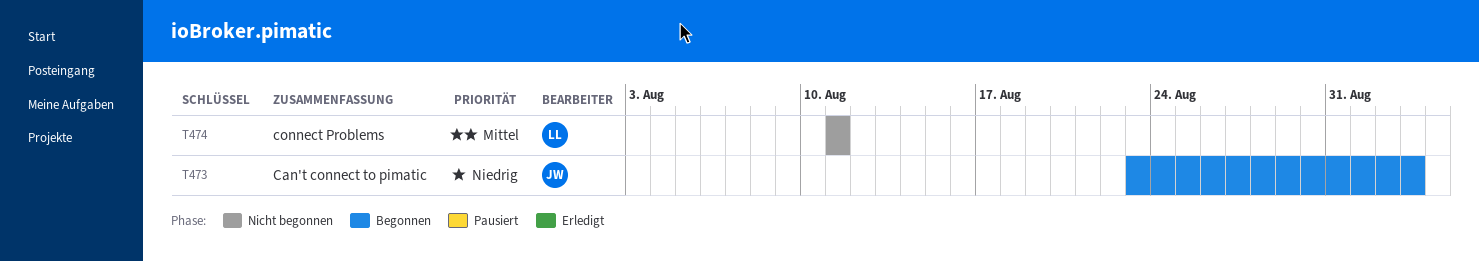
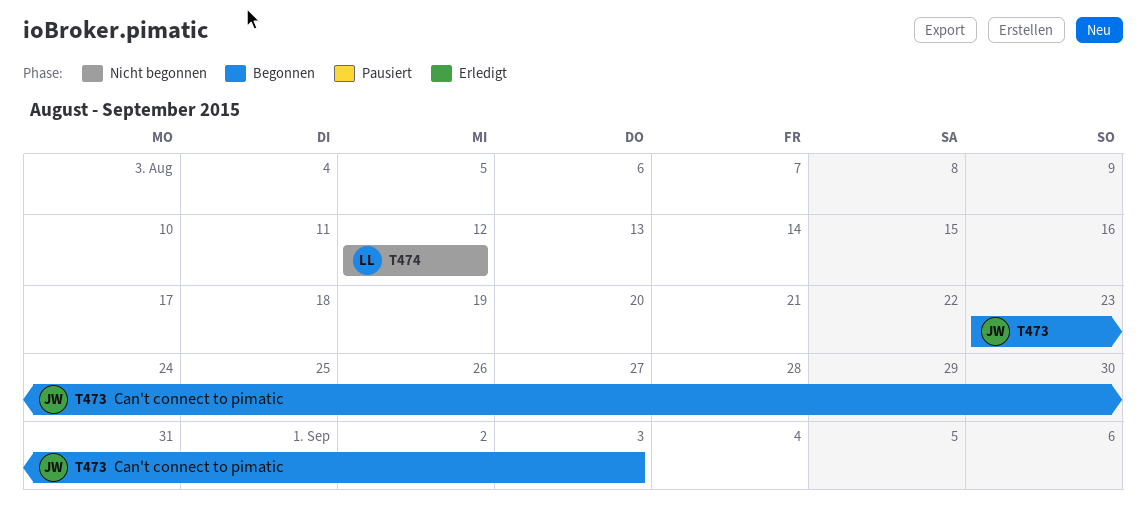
T474, start: Aug 11 -> Aug 12
T474, due: Aug 11 -> Aug 12

